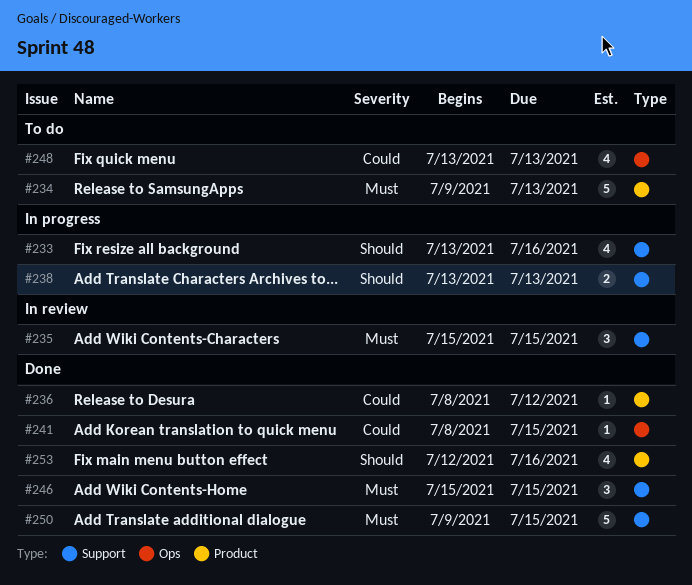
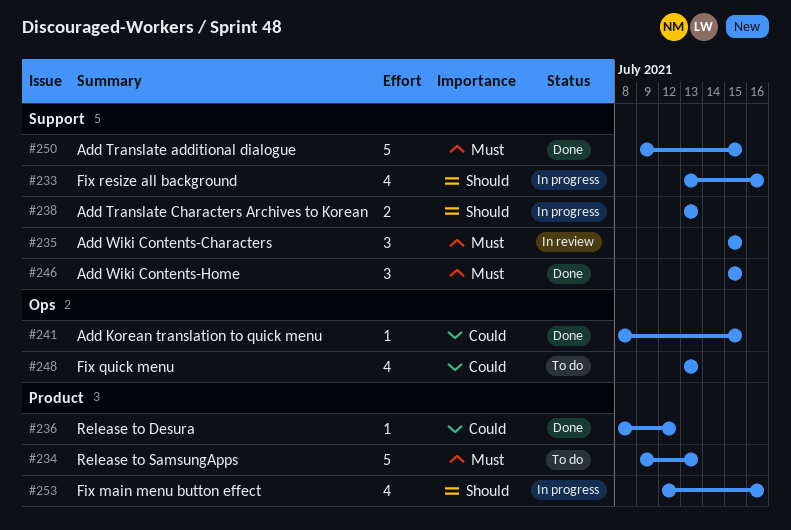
#253, status: Done -> In progress

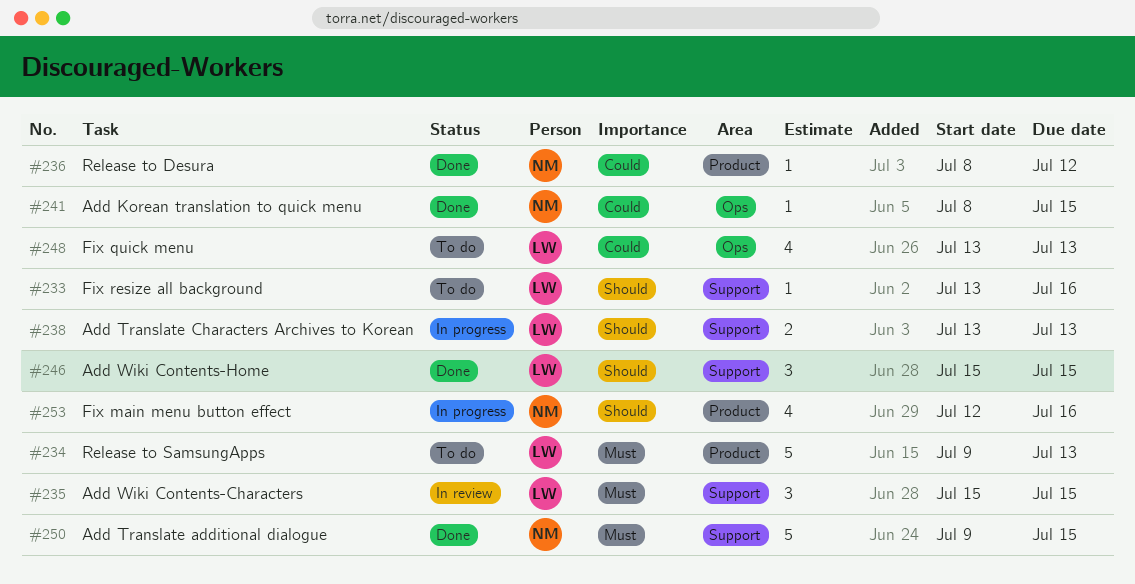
#233, status: In progress -> To do
#233, estimate: 4 -> 1
#246, priority: Must -> Should

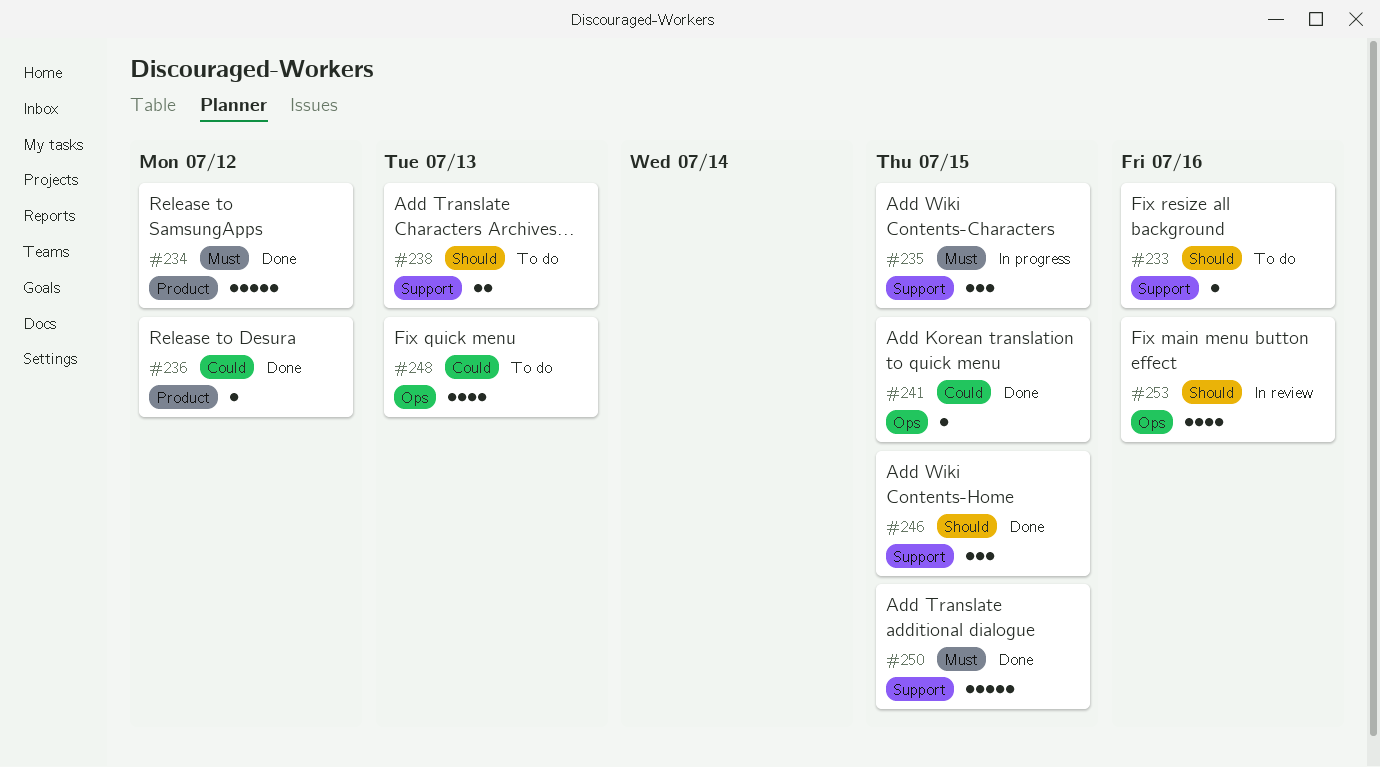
#234, status: To do -> Done
#234, due: Jul 13 -> Jul 12
#235, status: In review -> In progress
#238, status: In progress -> To do
#253, status: In progress -> In review
#253, label: Product -> Ops

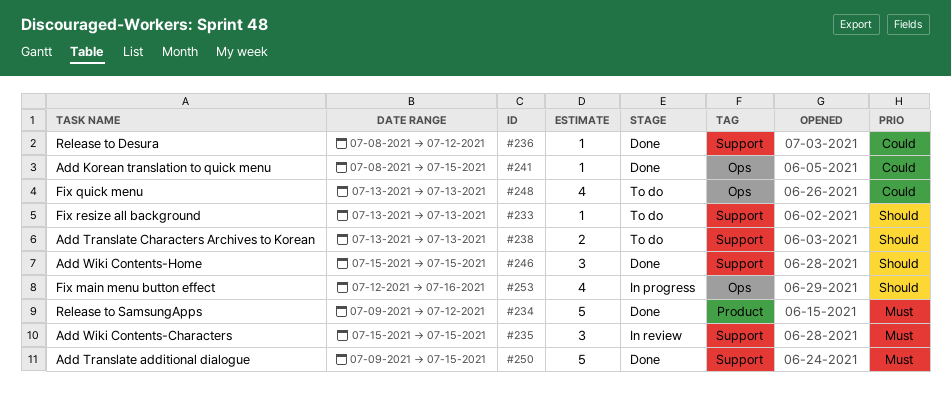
#233, due: Jul 16 -> Jul 13
#235, status: In progress -> In review
#236, label: Product -> Support
#253, status: In review -> In progress

